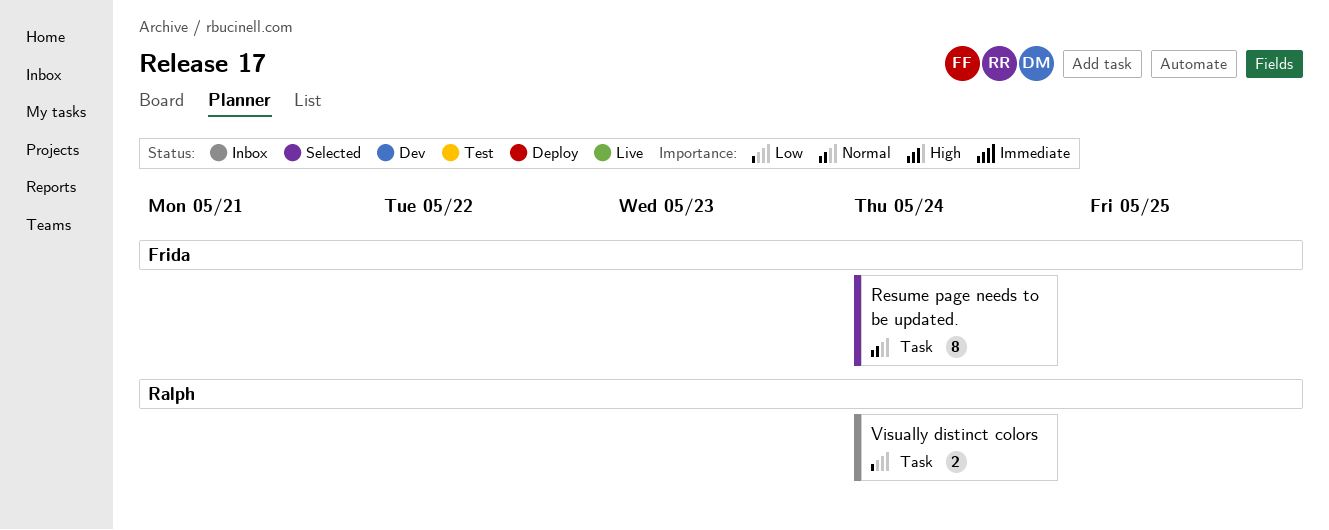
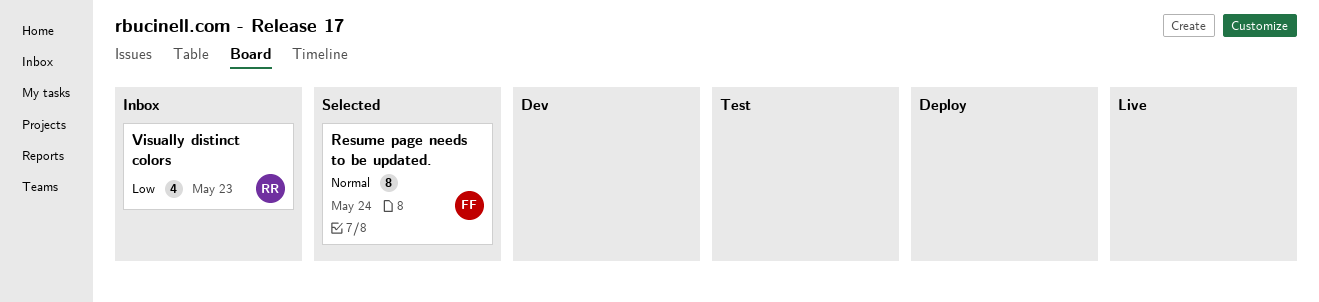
Visually distinct colors, estimate: 2 -> 4
Visually distinct colors, due: May 24 -> May 23

